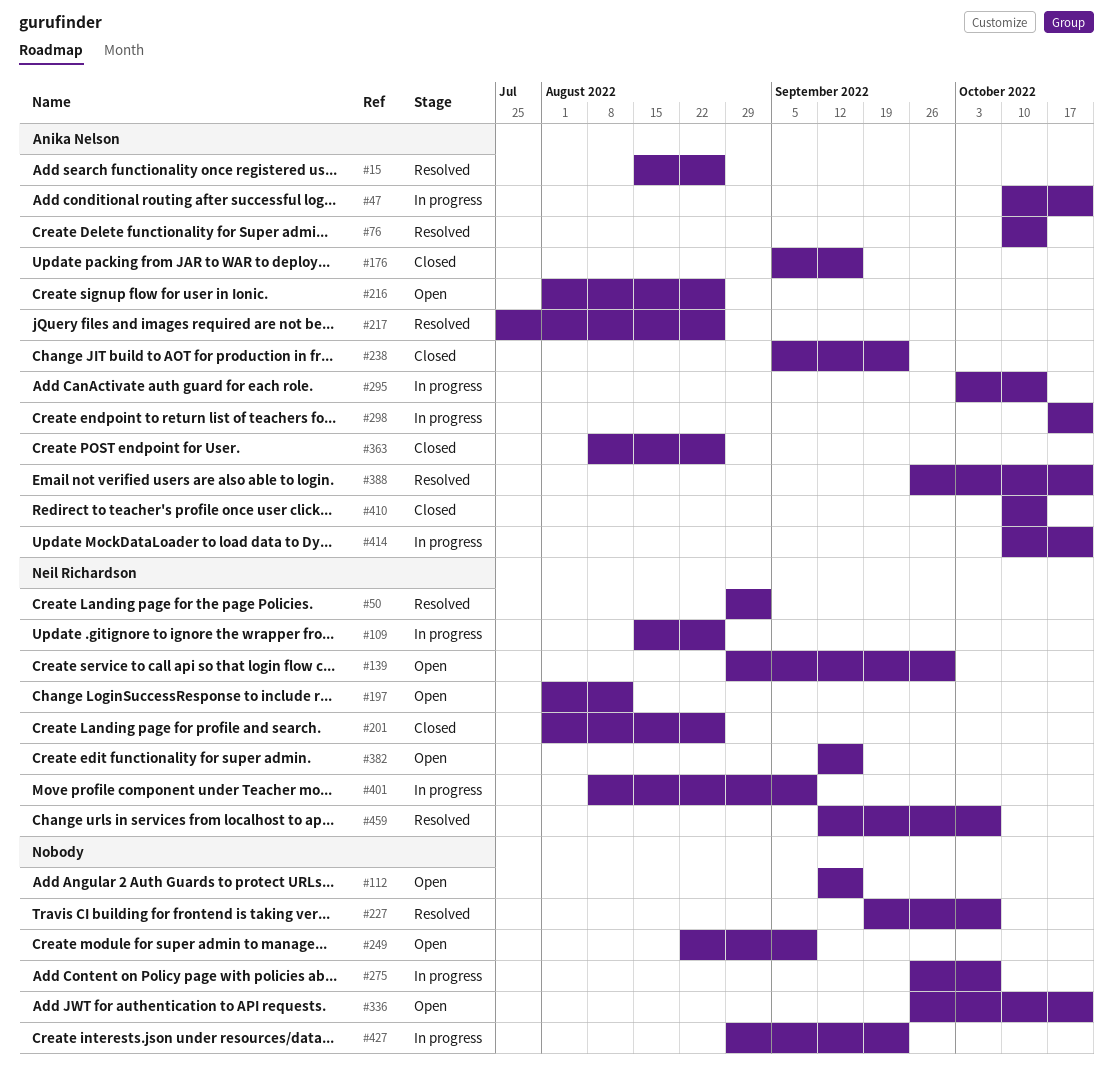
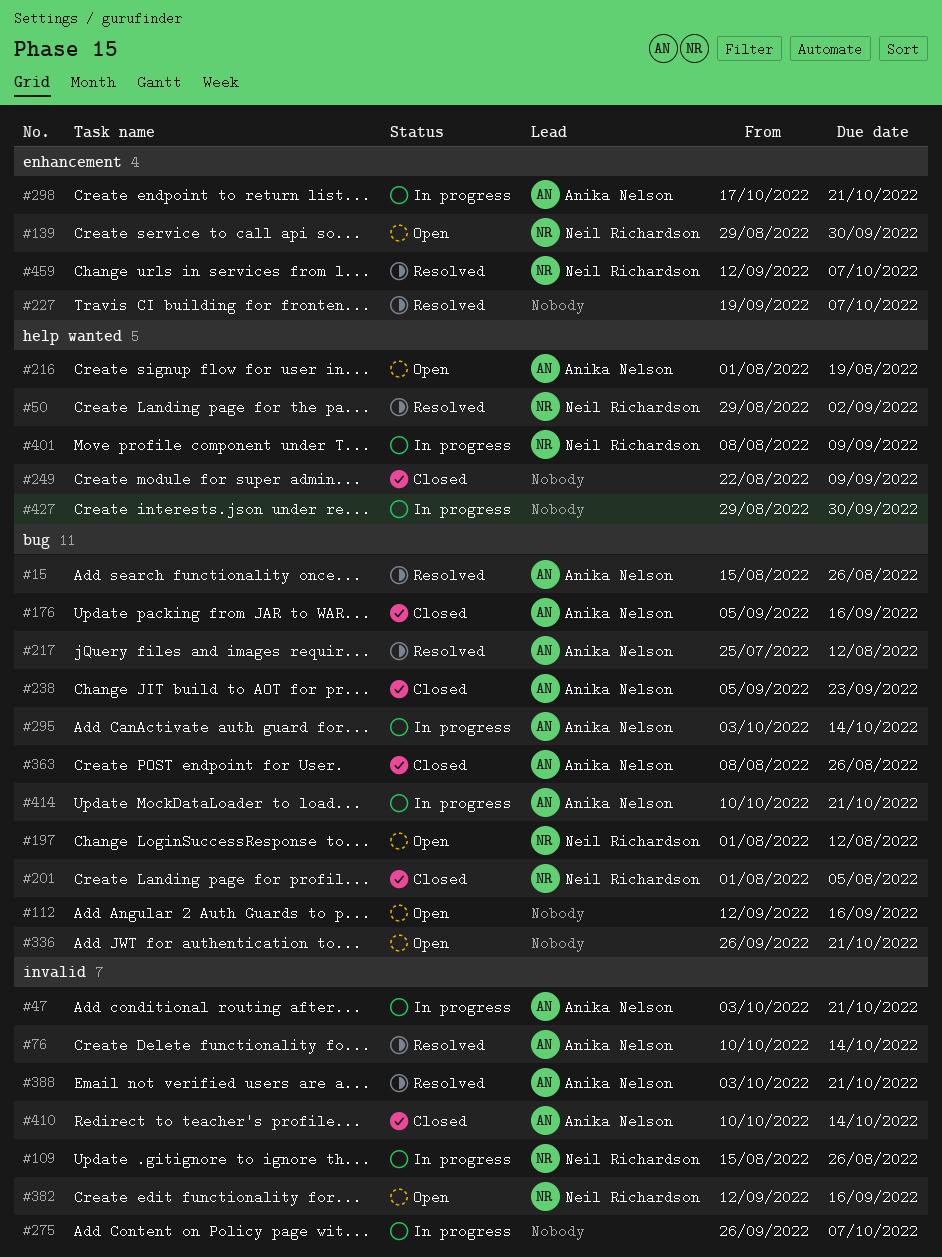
#47, start: Oct 10 -> Oct 3
#201, due: Aug 26 -> Aug 5
#216, due: Aug 26 -> Aug 19
#217, due: Aug 26 -> Aug 12
#249, status: Open -> Closed
#388, start: Sep 26 -> Oct 3
#427, due: Sep 23 -> Sep 30

